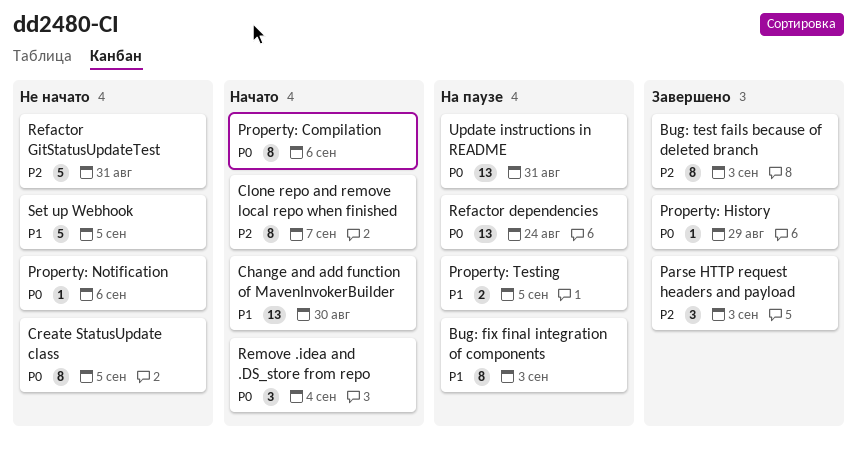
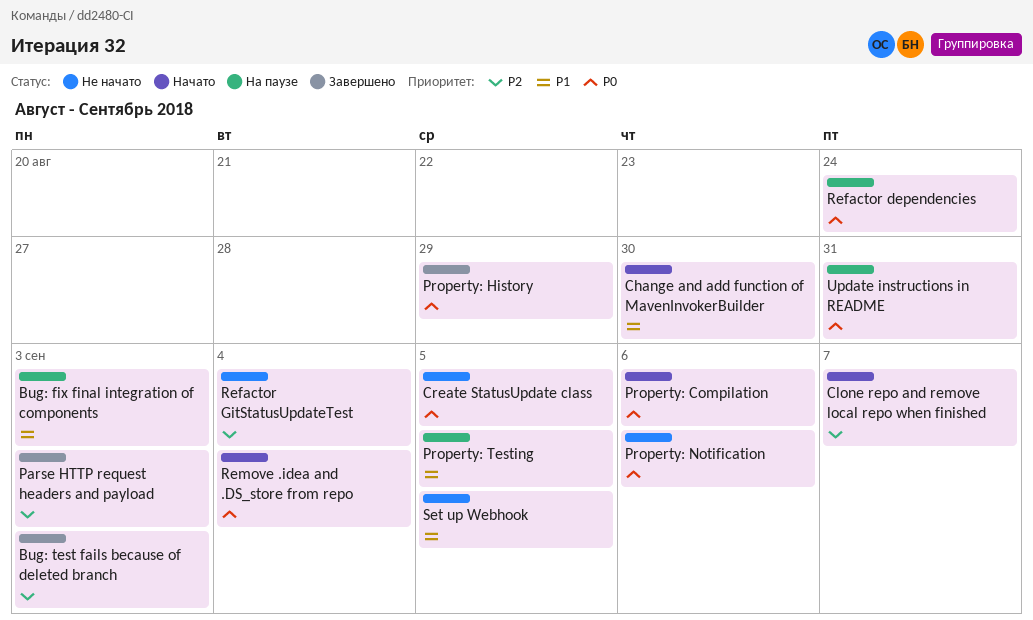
Refactor GitStatusUpdateTest, due: Aug 31 -> Sep 4

